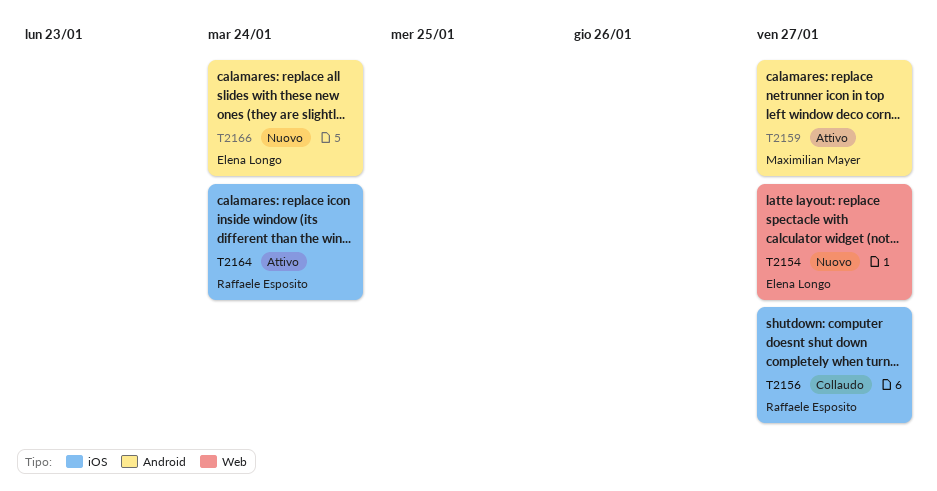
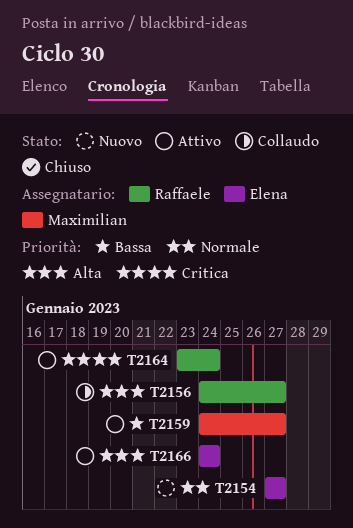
T2166, status: Nuovo -> Attivo

